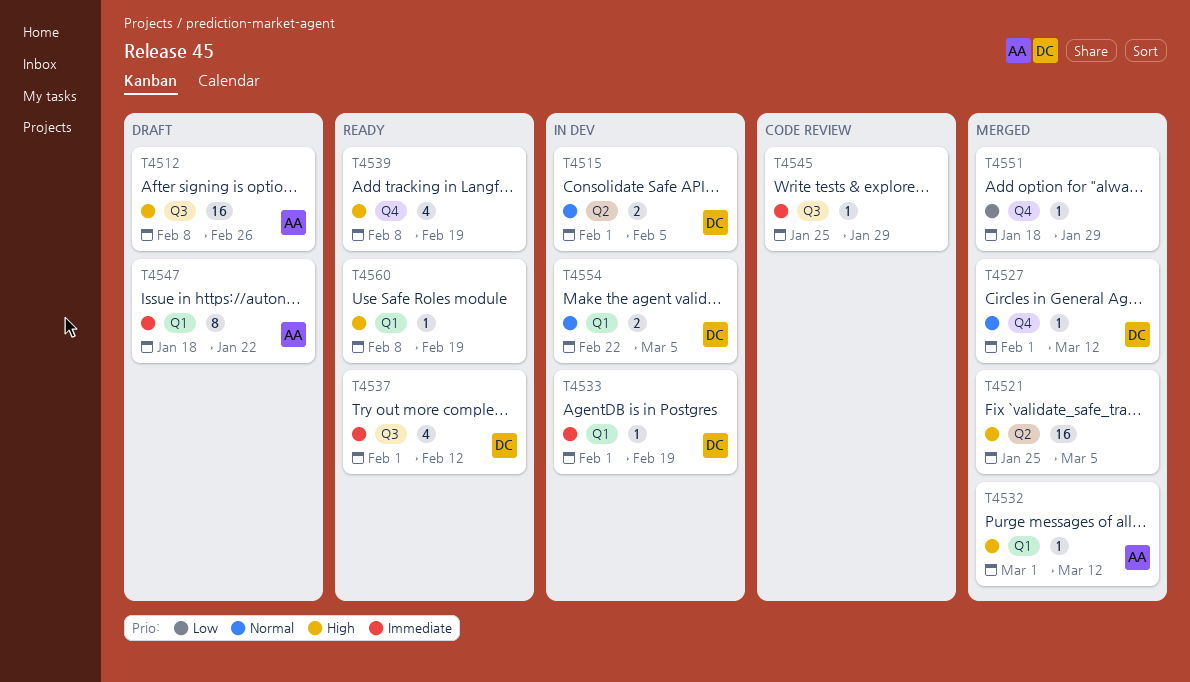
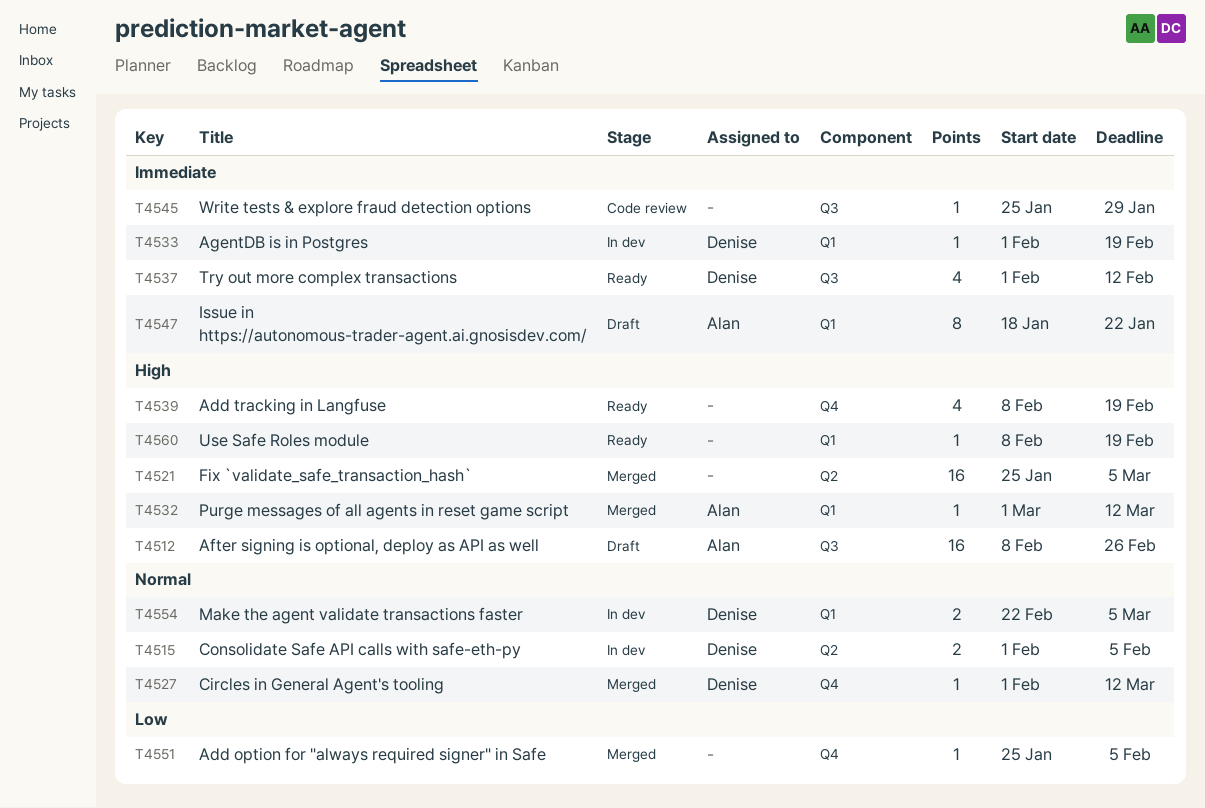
T4551, start: Jan 18 -> Jan 25
T4551, due: Jan 29 -> Feb 5

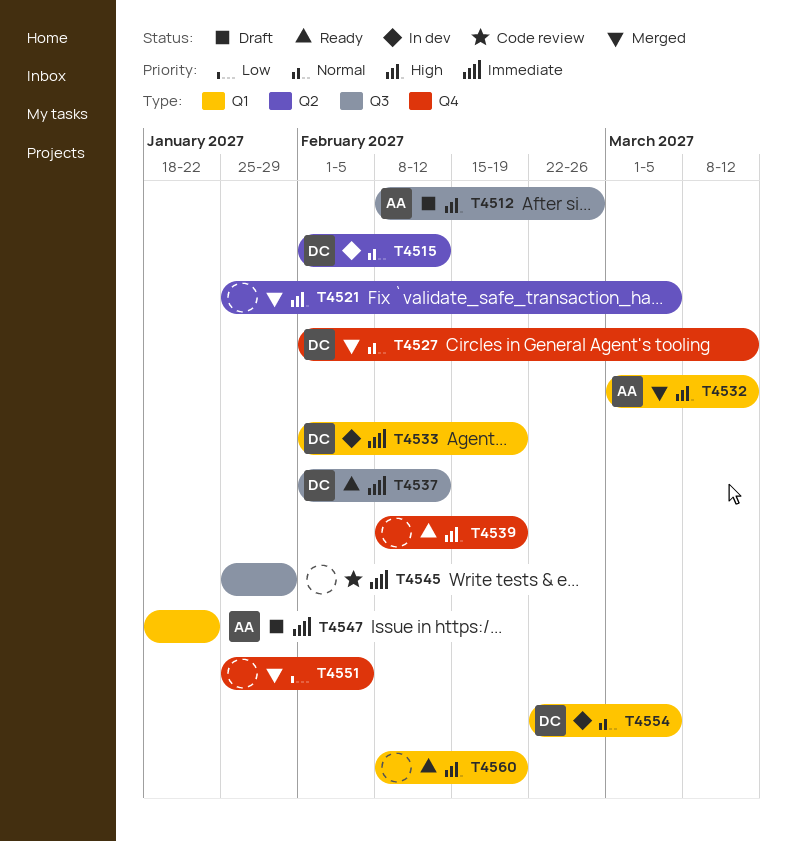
T4515, due: Feb 5 -> Feb 12

